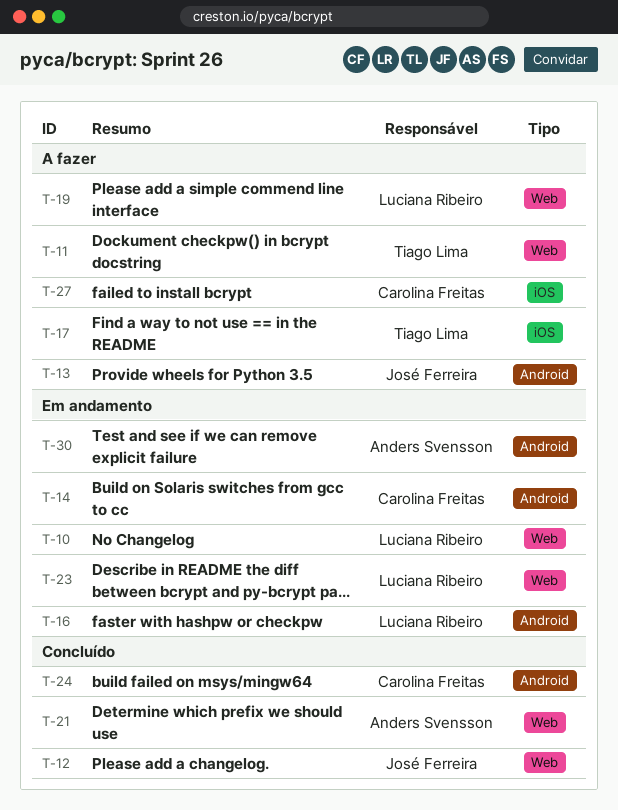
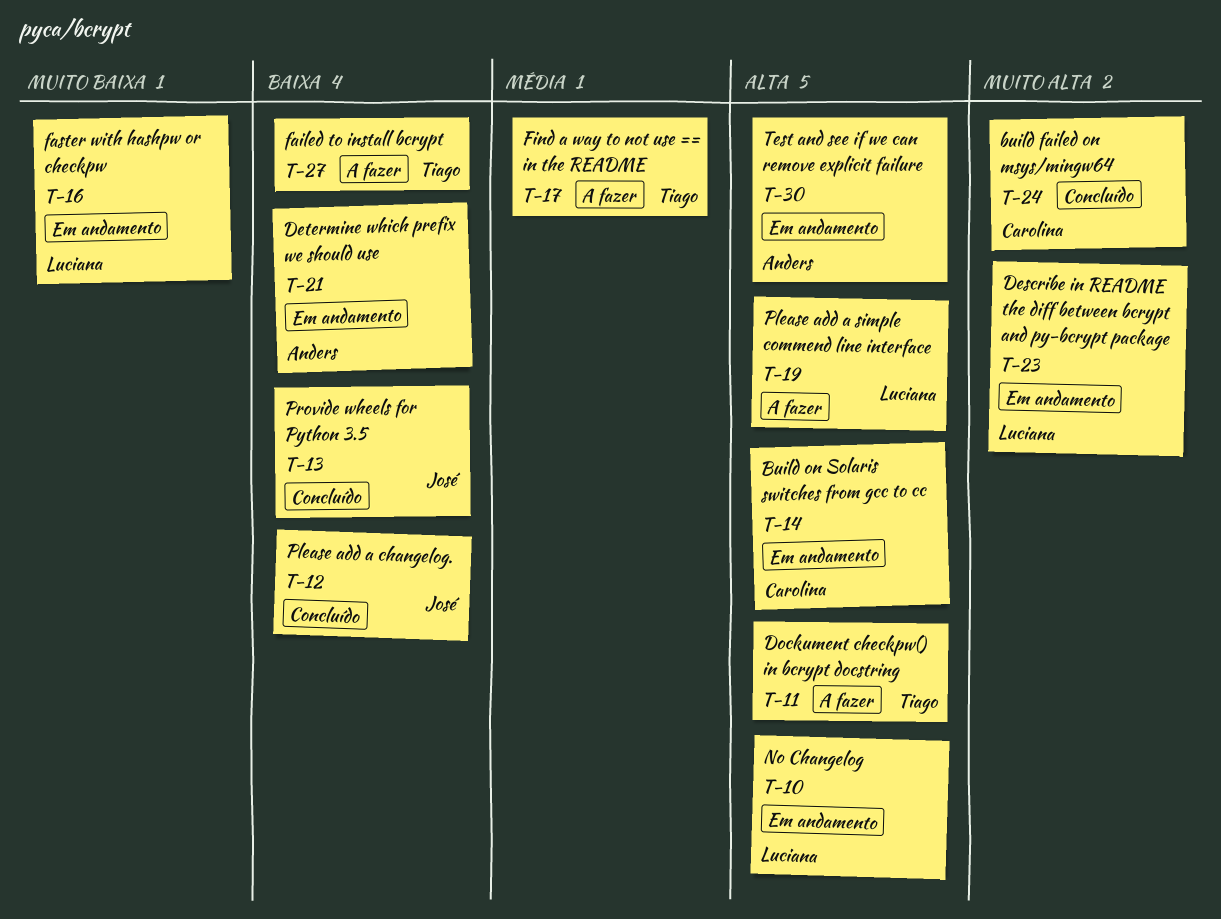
T-13, status: A fazer -> Concluído
T-21, status: Concluído -> Em andamento
T-27, owner: Carolina Freitas -> Tiago Lima

